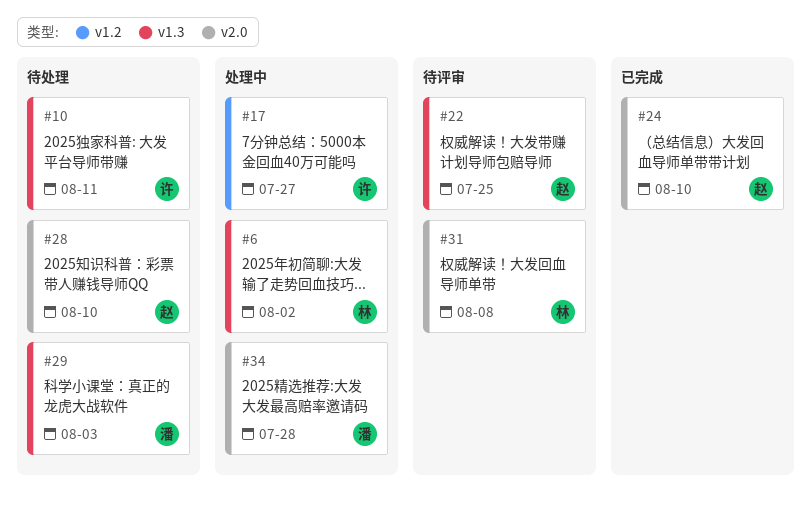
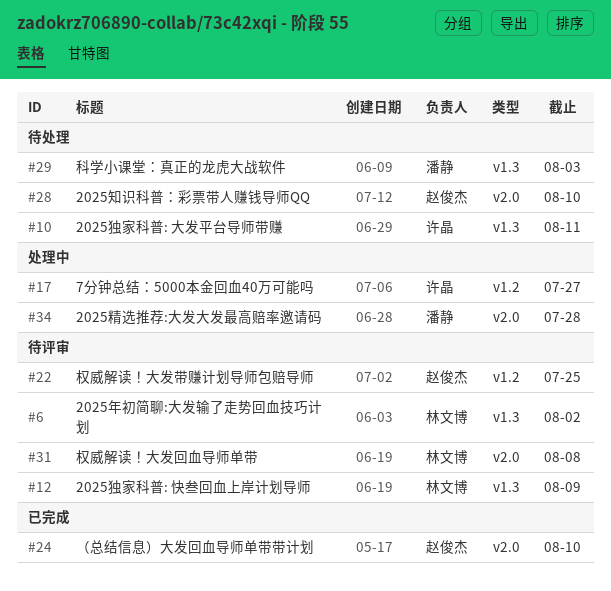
#6, status: 处理中 -> 待评审
#12: none -> present
#22, label: v1.3 -> v1.2

